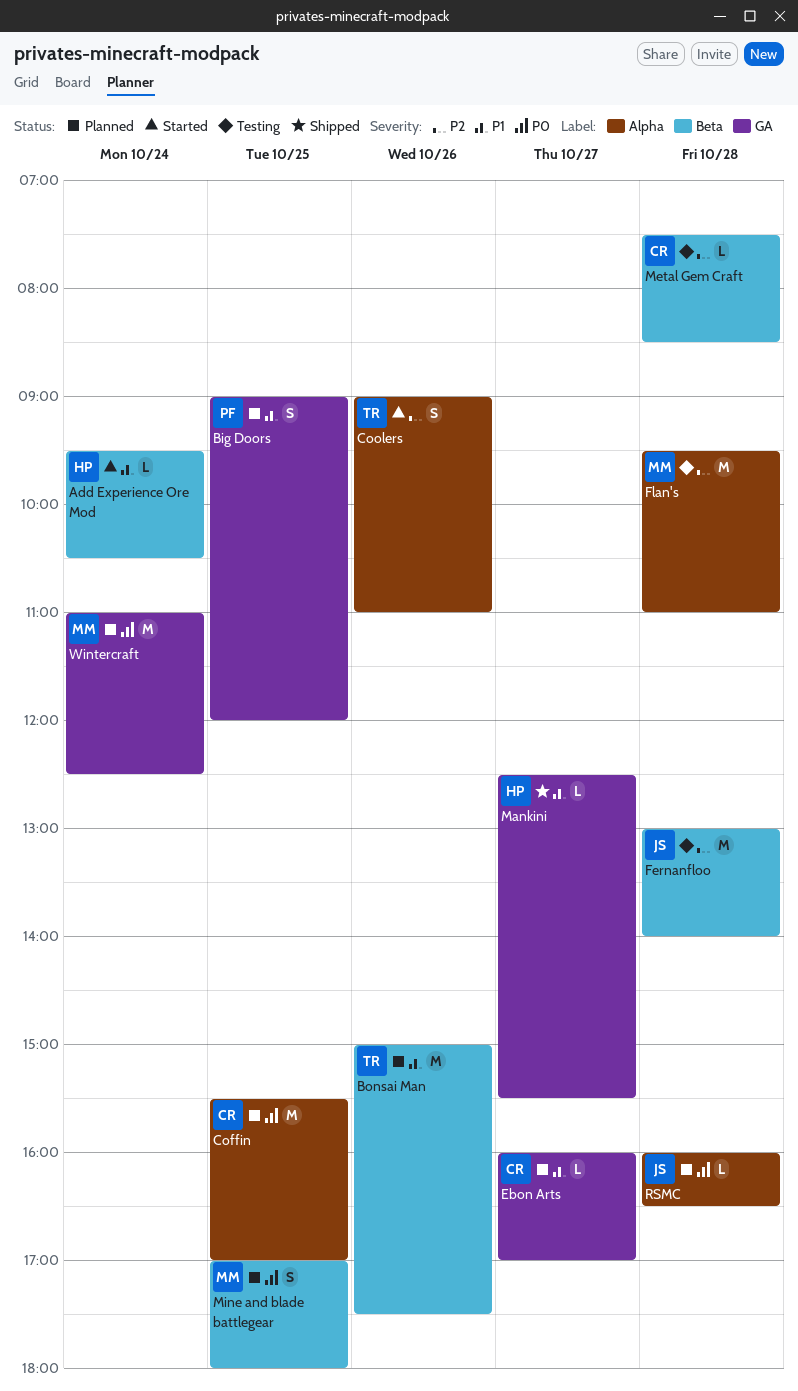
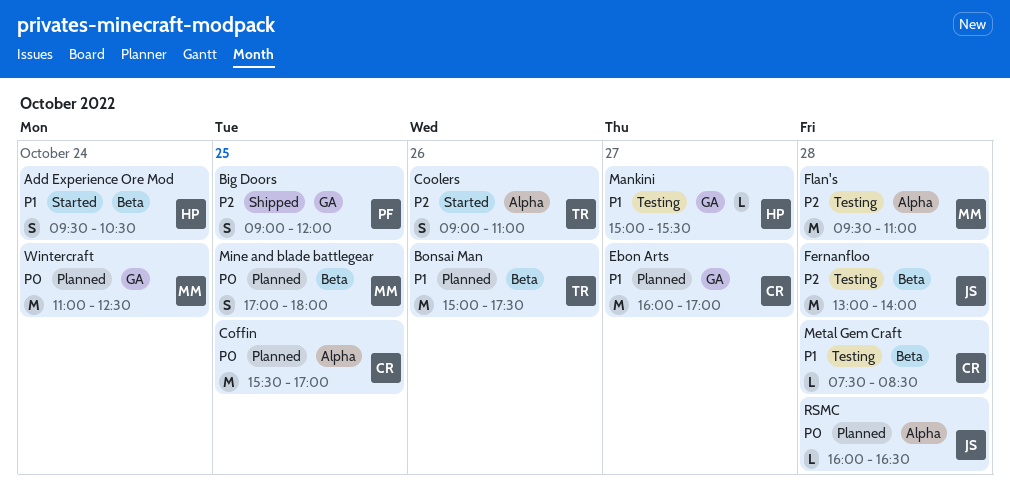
Add Experience Ore Mod, estimate: L -> S
Big Doors, status: Planned -> Shipped
Big Doors, priority: P1 -> P2
Ebon Arts, estimate: L -> M
Mankini, status: Shipped -> Testing
Mankini, begins: 12:30 -> 15:00
Metal Gem Craft, priority: P2 -> P1

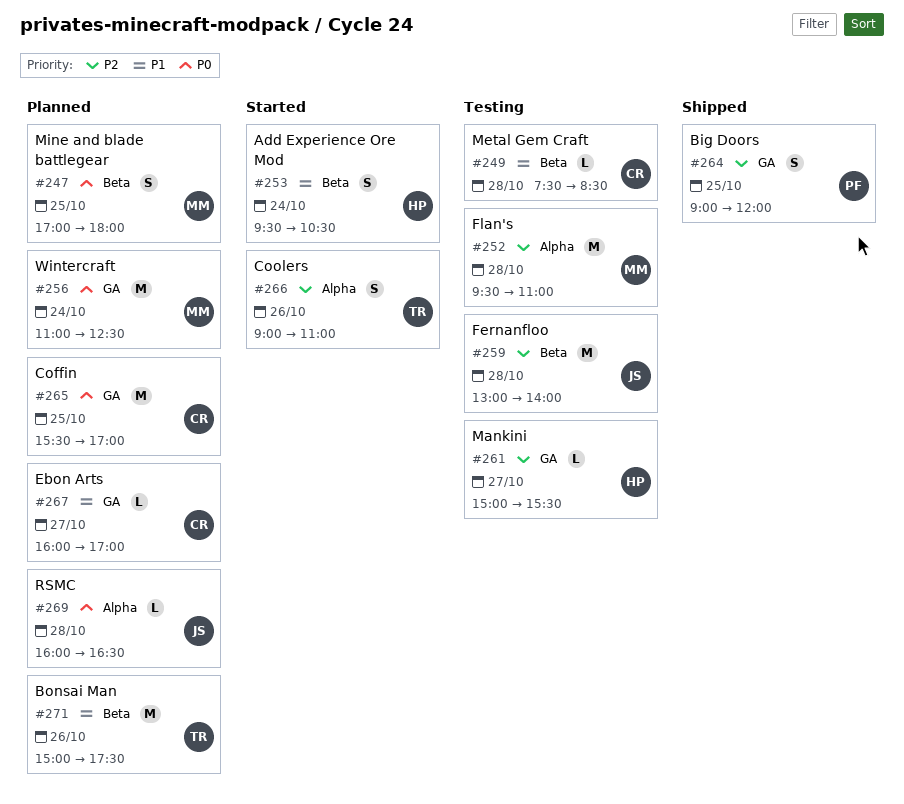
Coffin, label: Alpha -> GA
Ebon Arts, estimate: M -> L
Mankini, priority: P1 -> P2

